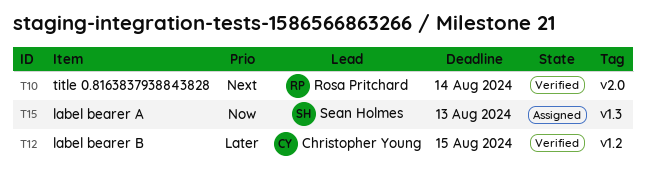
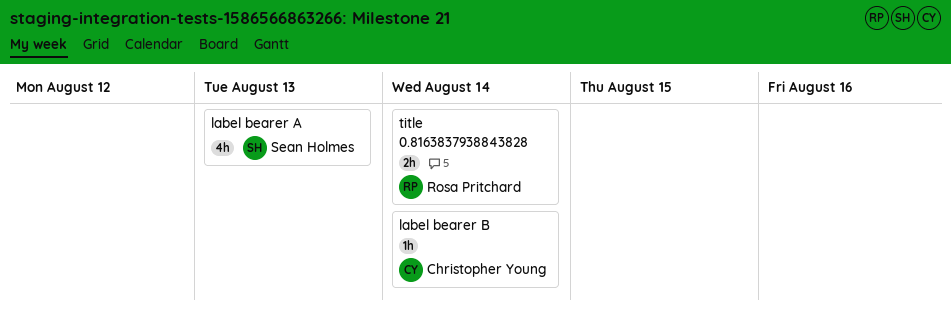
label bearer B, due: Aug 15 -> Aug 14

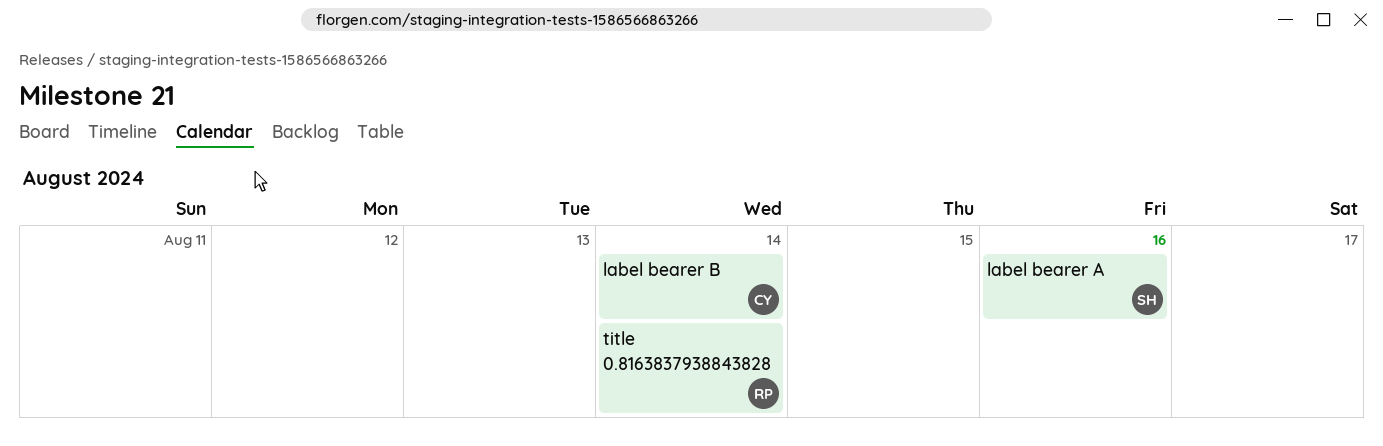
label bearer A, due: Aug 13 -> Aug 16

